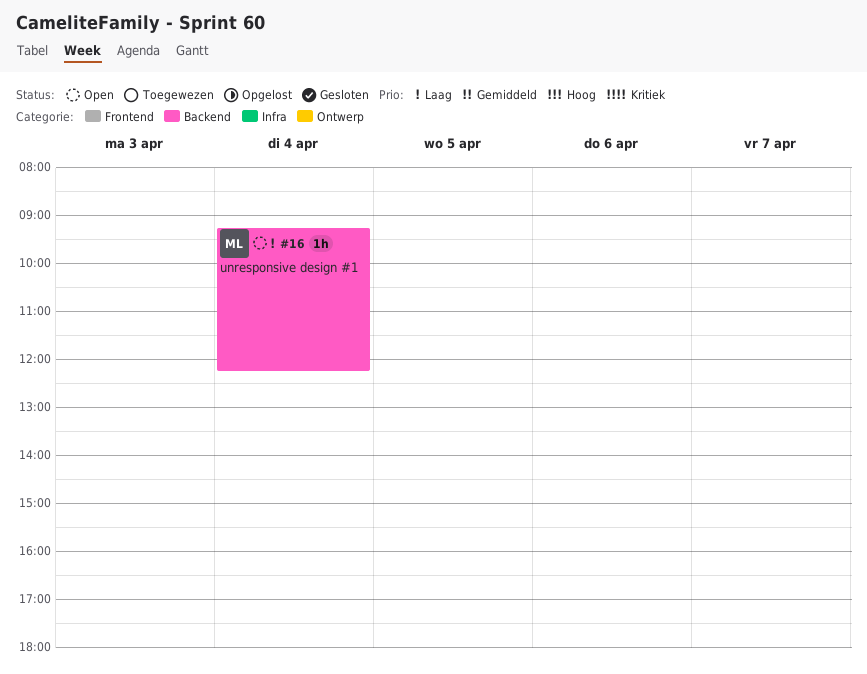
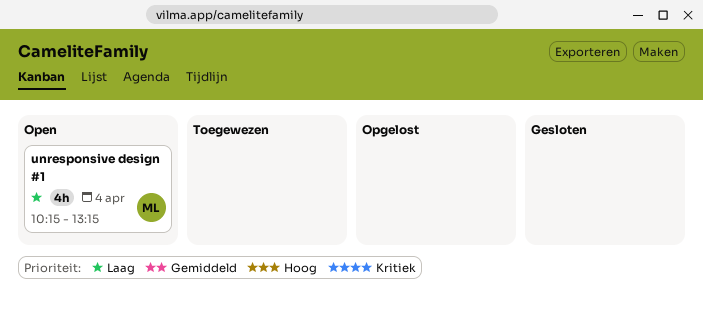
unresponsive design #1, estimate: 1h -> 4h
unresponsive design #1, begins: 09:15 -> 10:15
unresponsive design #1, ends: 12:15 -> 13:15

